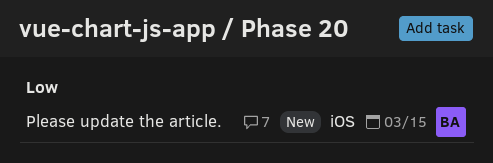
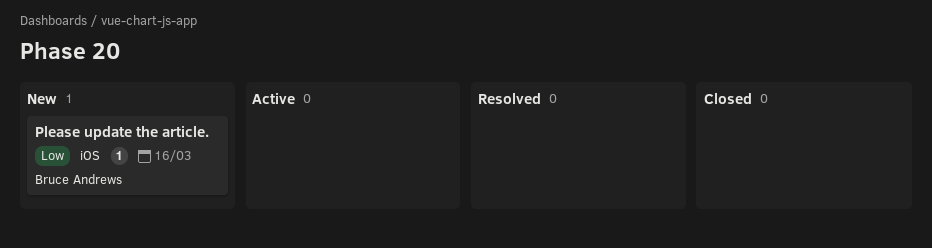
Please update the article., due: Mar 15 -> Mar 16

